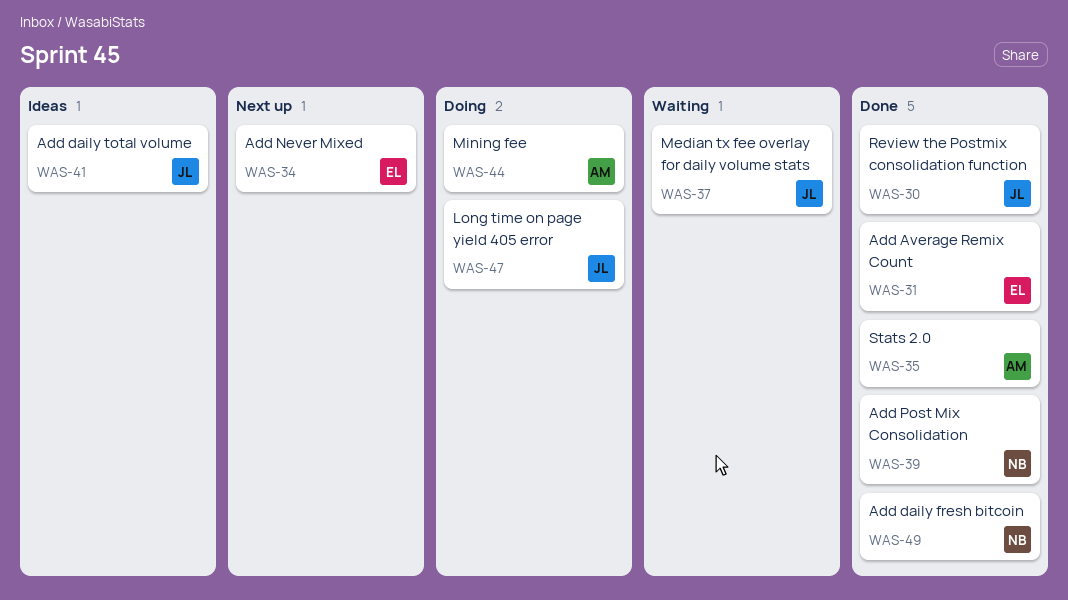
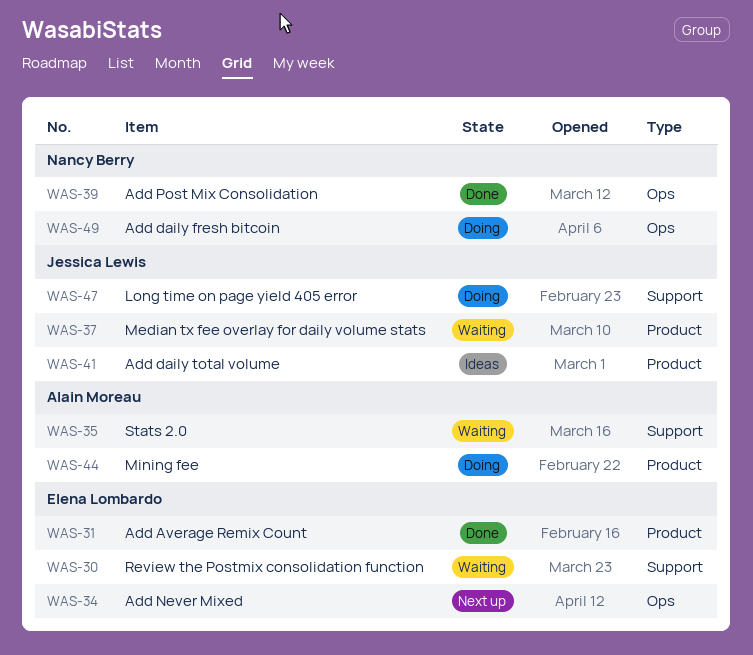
WAS-30, status: Done -> Waiting
WAS-30, owner: Jessica Lewis -> Elena Lombardo
WAS-35, status: Done -> Waiting
WAS-49, status: Done -> Doing

